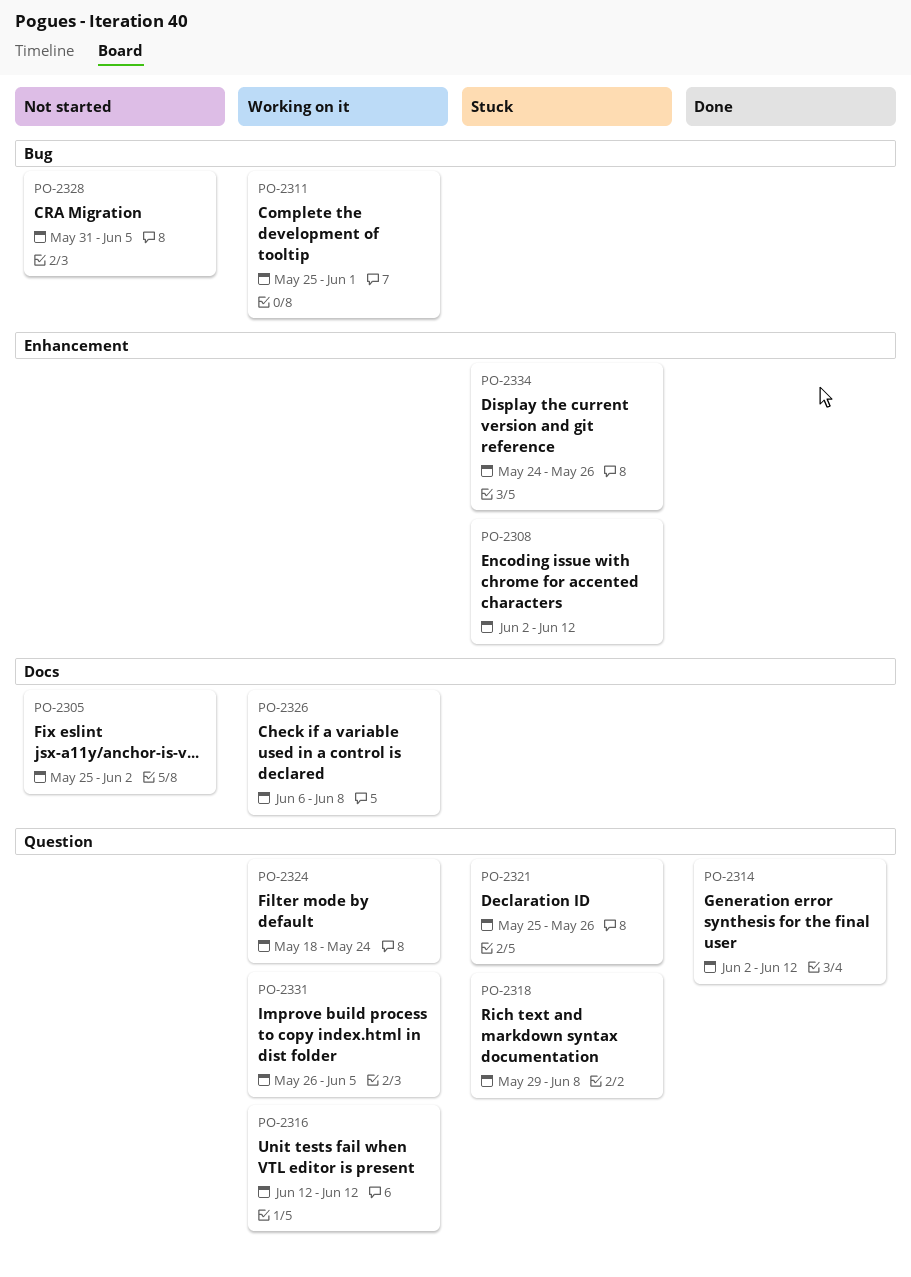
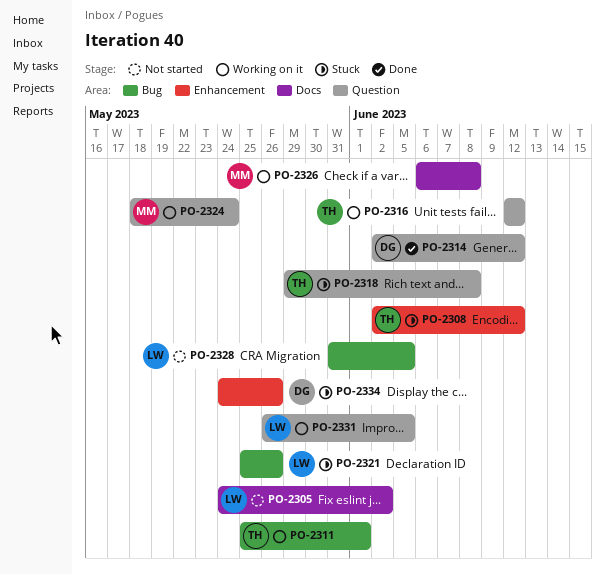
PO-2305, start: May 25 -> May 24
PO-2321, label: Question -> Bug

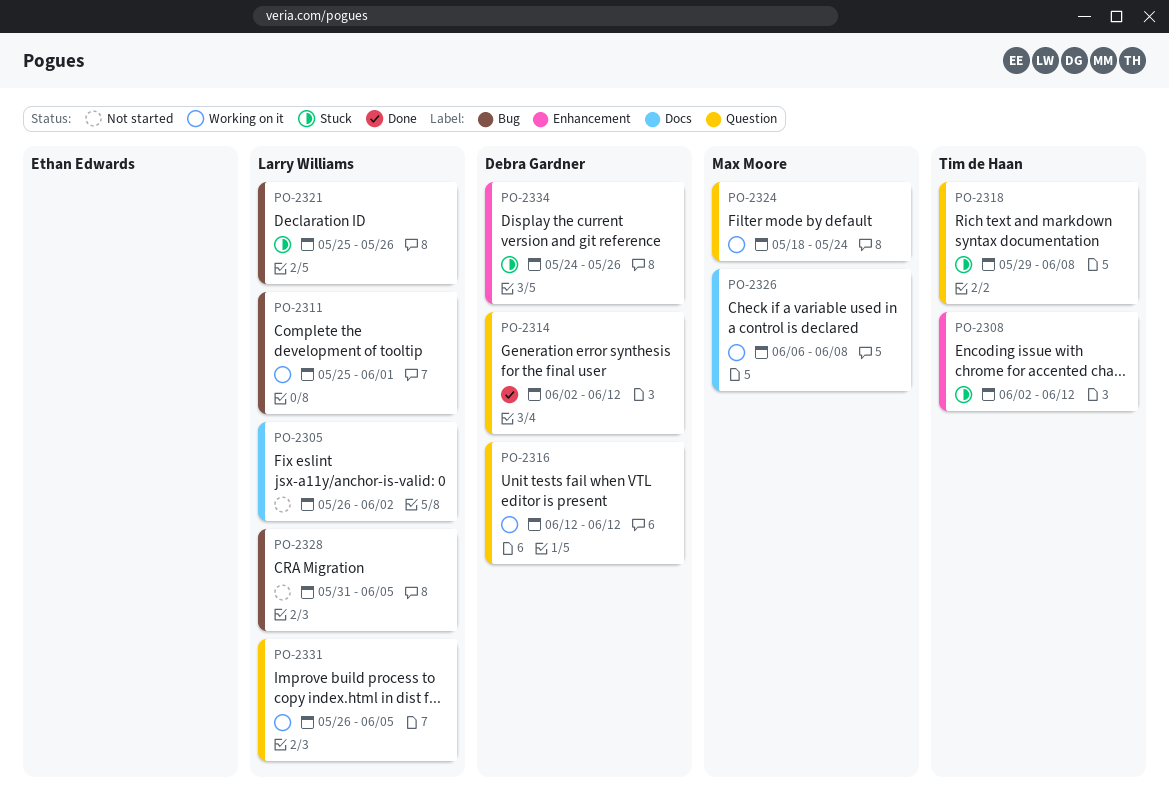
PO-2305, start: May 24 -> May 26
PO-2311, owner: Tim de Haan -> Larry Williams
PO-2316, owner: Tim de Haan -> Debra Gardner

